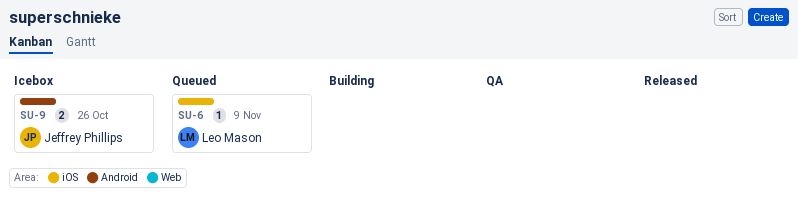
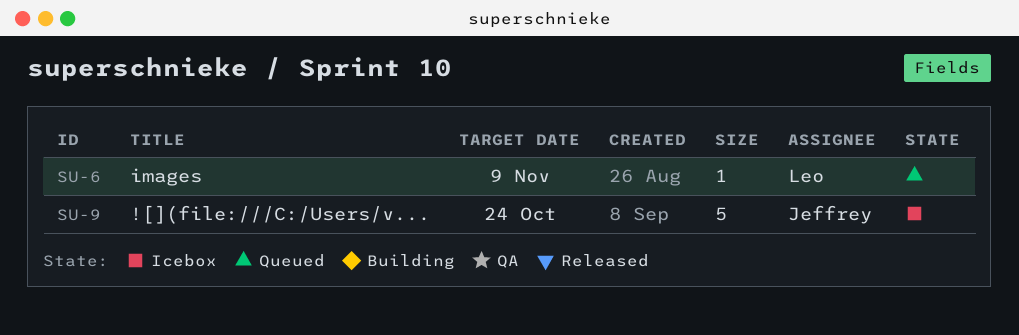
SU-9, estimate: 2 -> 5
SU-9, due: Oct 26 -> Oct 24

